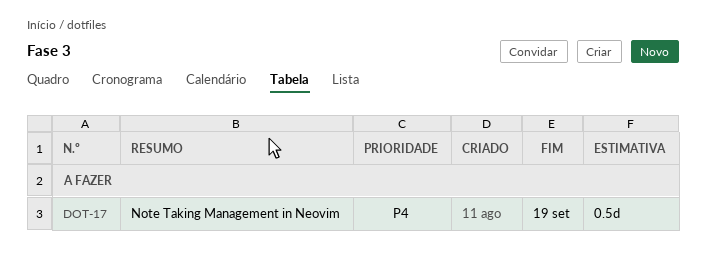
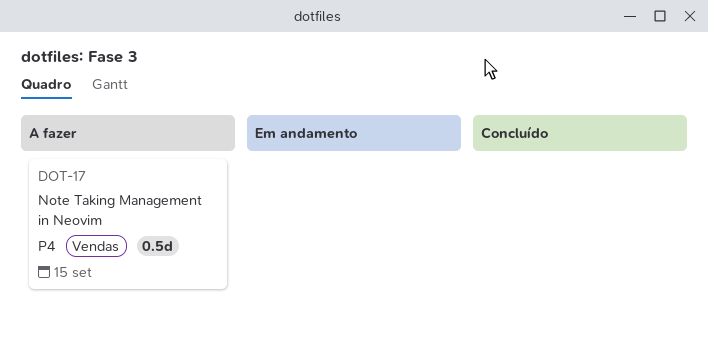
DOT-17, due: Sep 19 -> Sep 15

